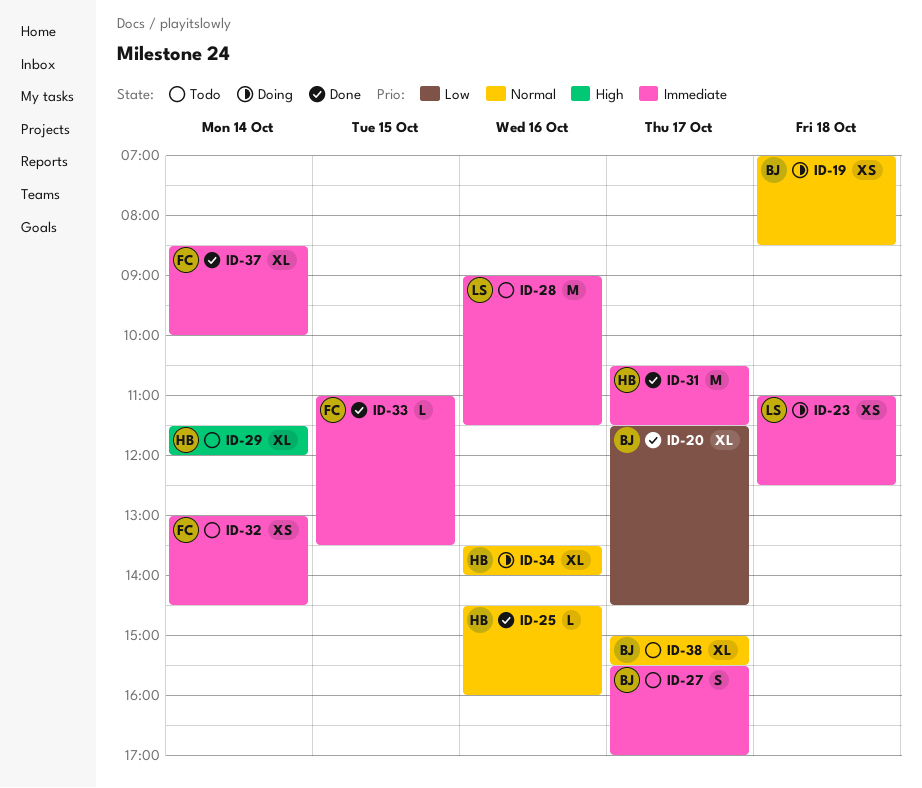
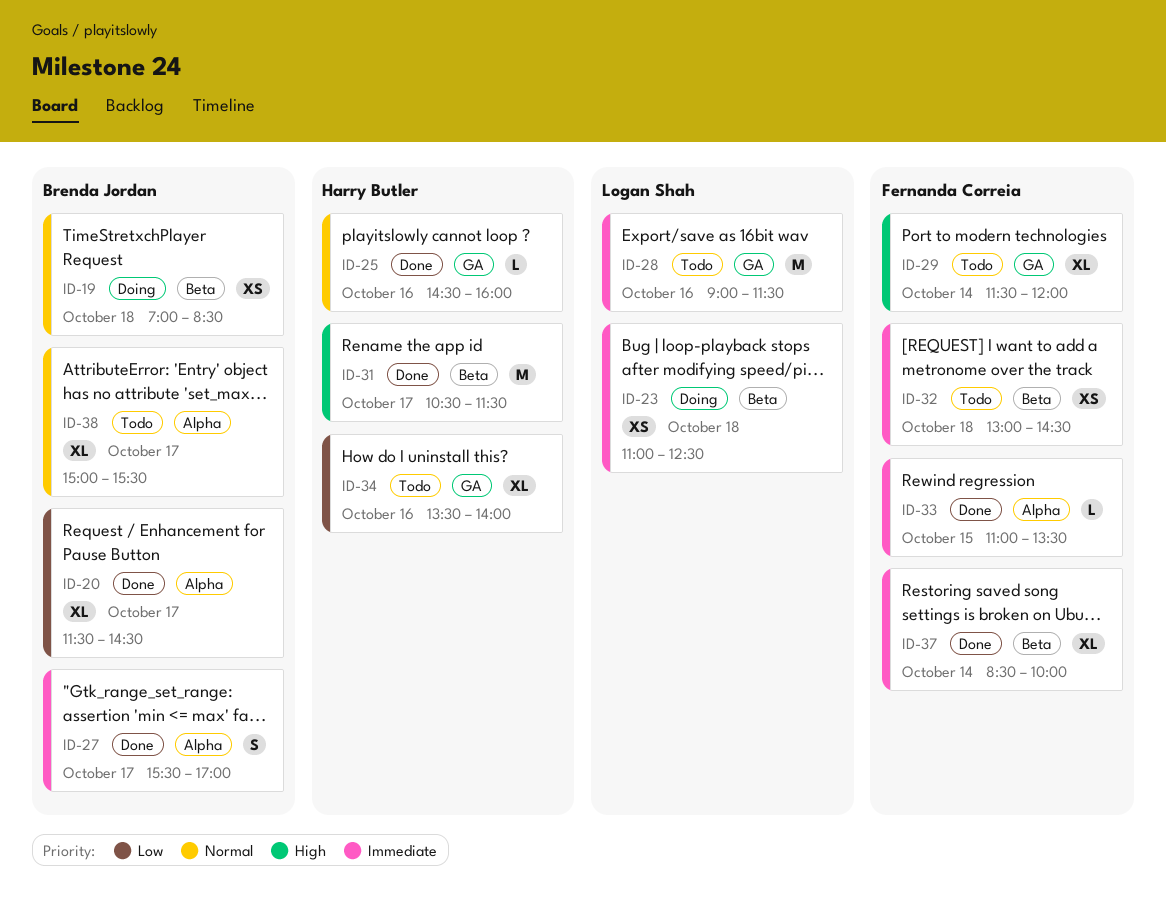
ID-27, status: Todo -> Done
ID-29, owner: Harry Butler -> Fernanda Correia
ID-31, priority: Immediate -> High
ID-32, day: Oct 14 -> Oct 18
ID-34, status: Doing -> Todo
ID-34, priority: Normal -> Low

